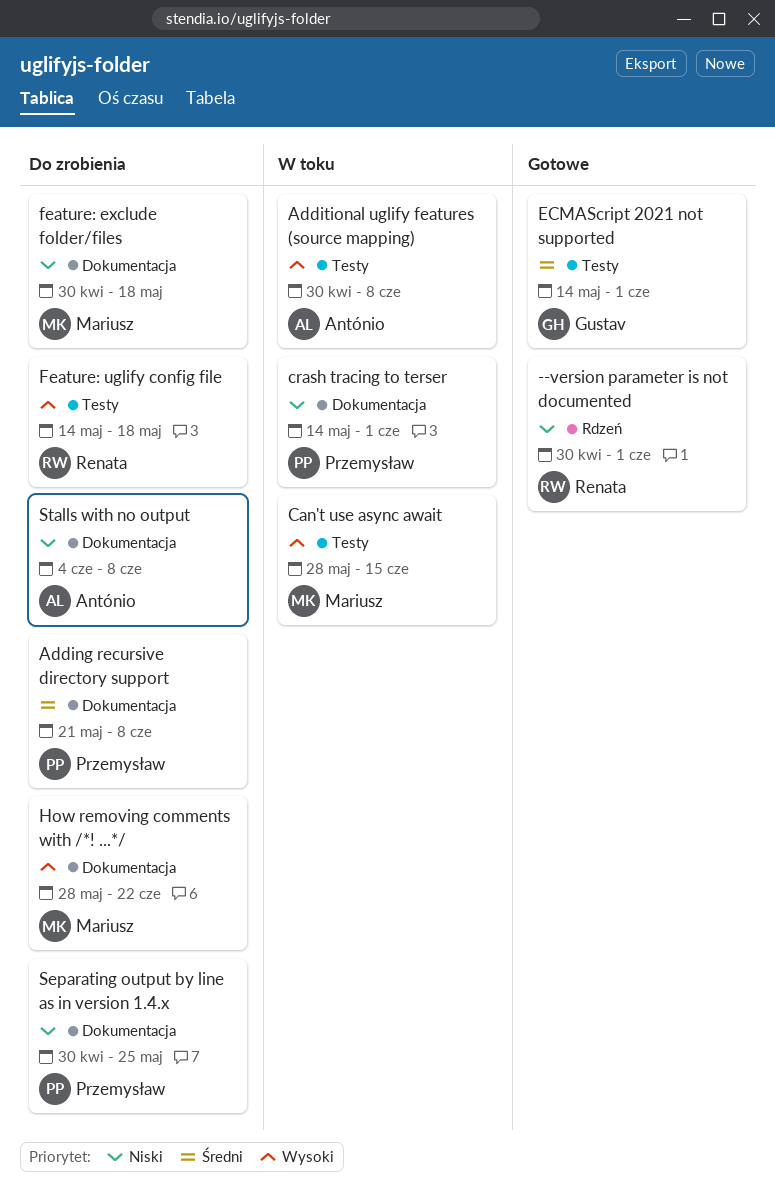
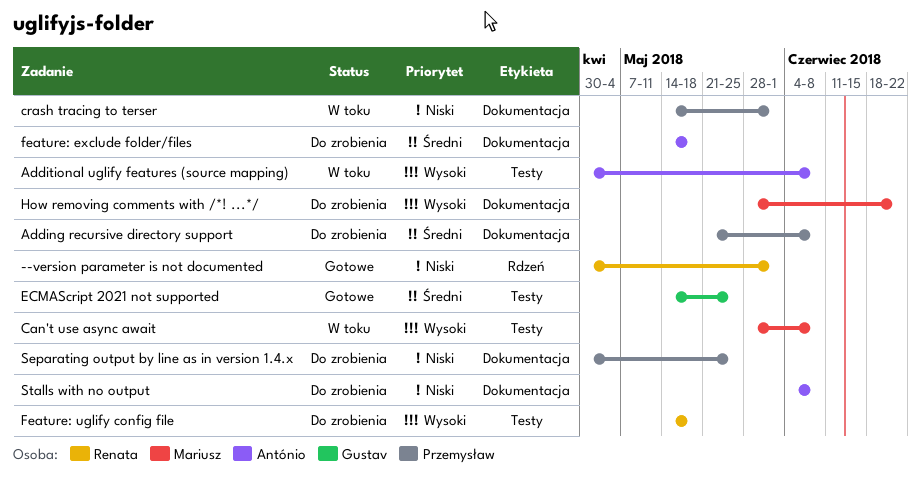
Can't use async await, due: Jun 15 -> Jun 8
ECMAScript 2021 not supported, due: Jun 1 -> May 25
feature: exclude folder/files, owner: Mariusz -> António
feature: exclude folder/files, priority: Niski -> Średni
feature: exclude folder/files, start: Apr 30 -> May 14

